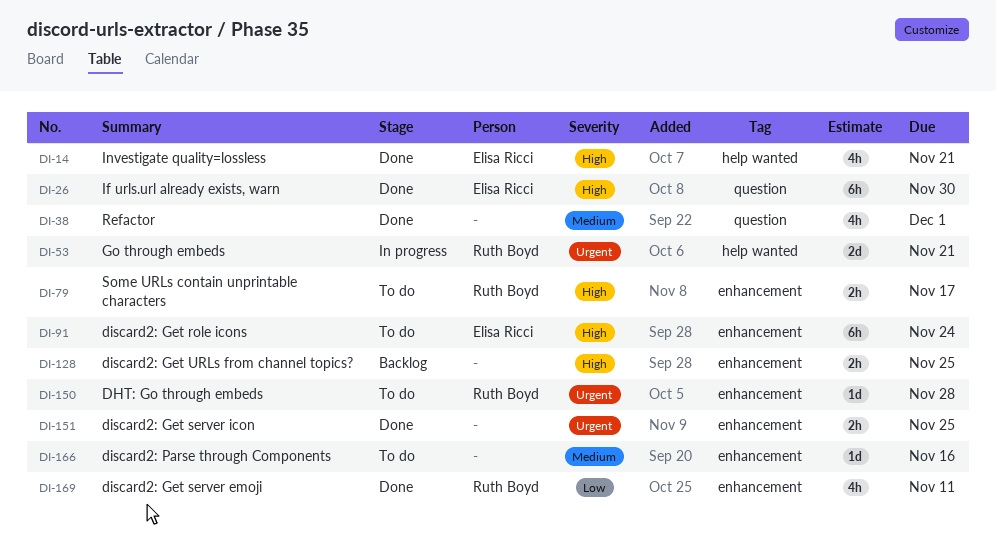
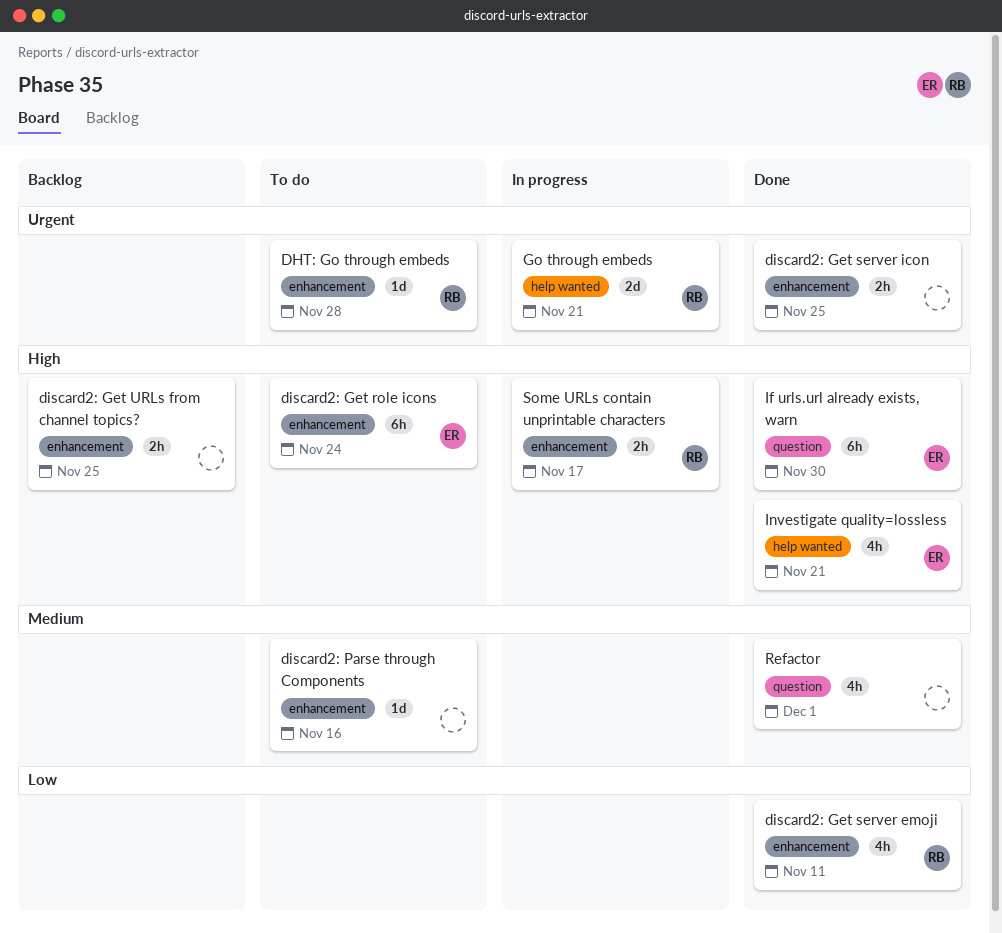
Some URLs contain unprintable characters, status: To do -> In progress

